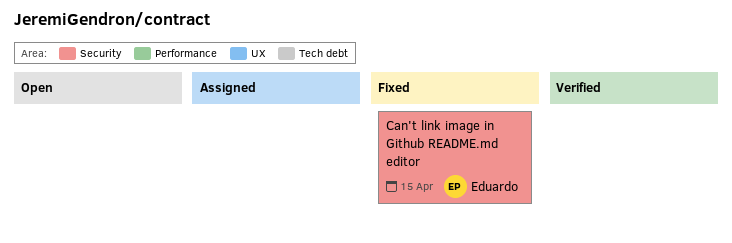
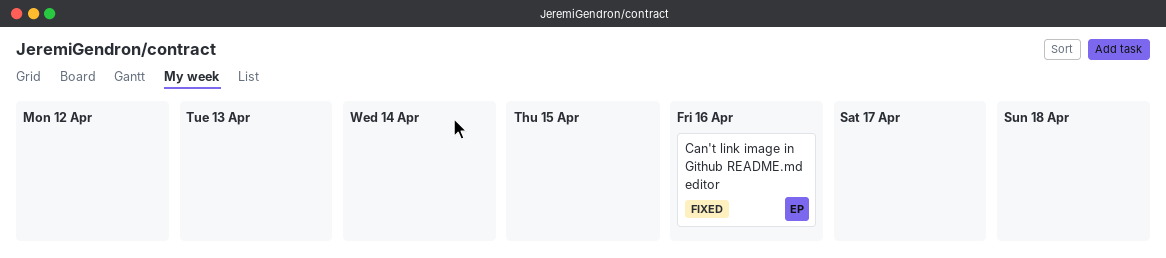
Can't link image in Github README.md editor, due: Apr 15 -> Apr 16

